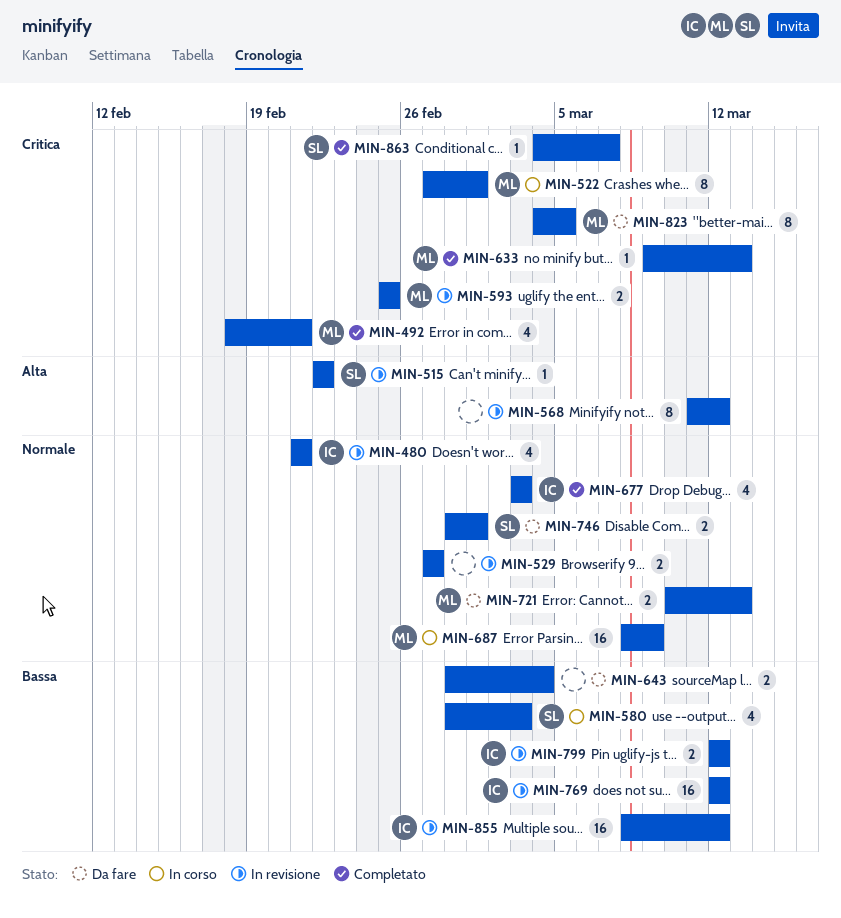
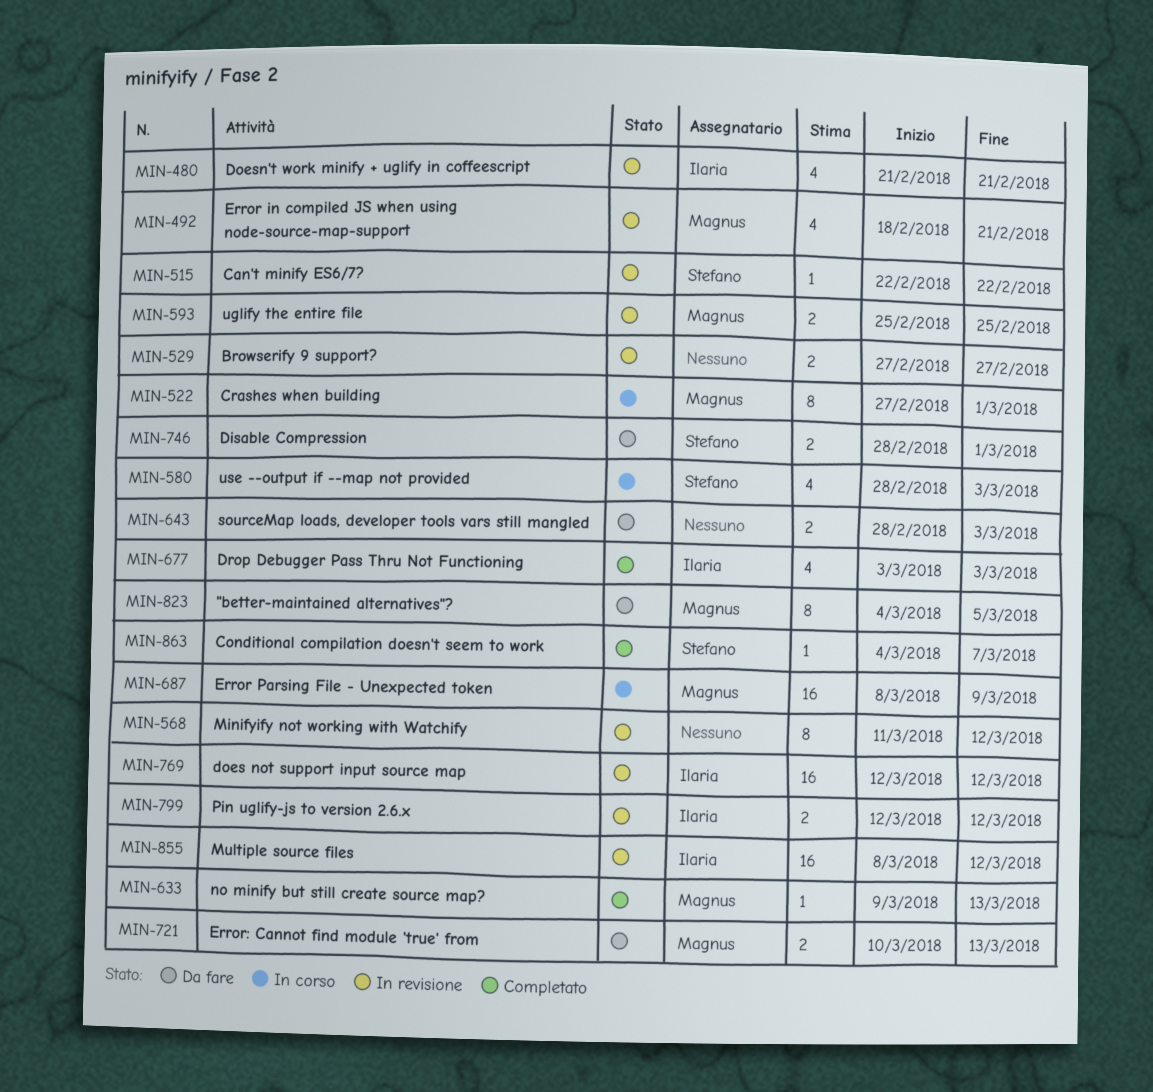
MIN-492, status: Completato -> In revisione
MIN-643, due: Mar 4 -> Mar 3

